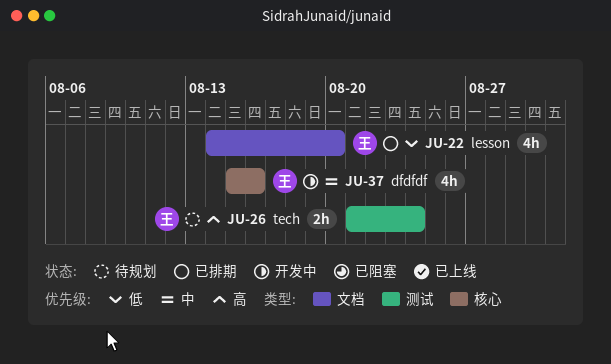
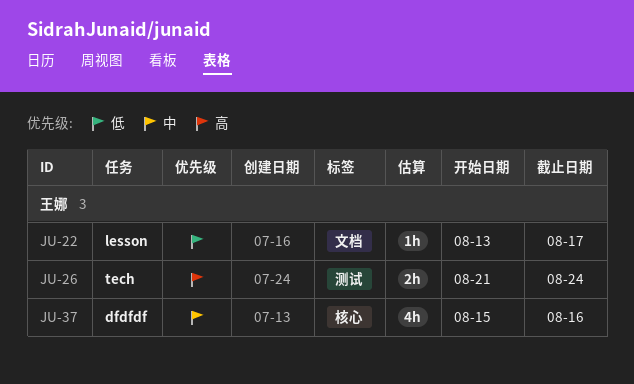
JU-22, estimate: 4h -> 1h
JU-22, start: Aug 14 -> Aug 13
JU-22, due: Aug 20 -> Aug 17

